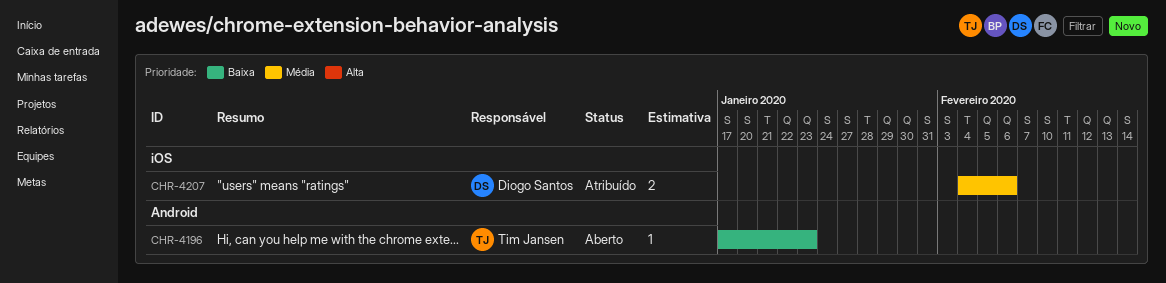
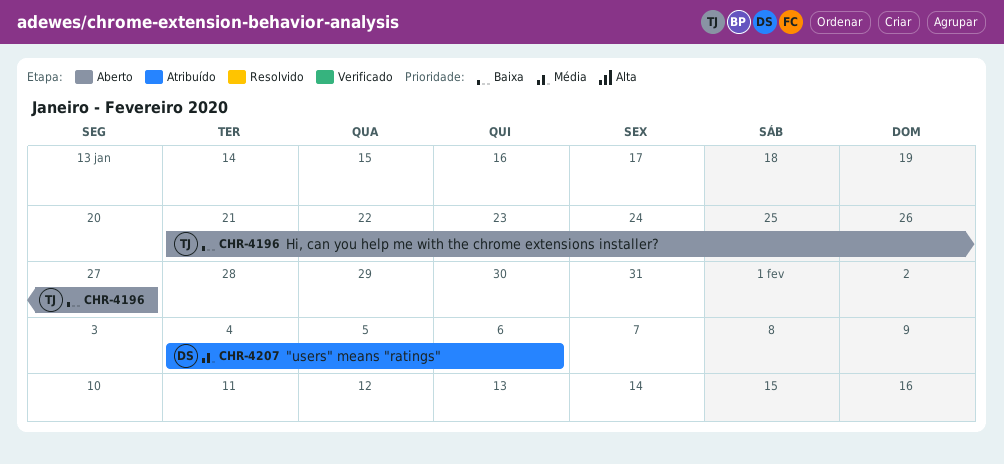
CHR-4196, start: Jan 17 -> Jan 21
CHR-4196, due: Jan 23 -> Jan 27

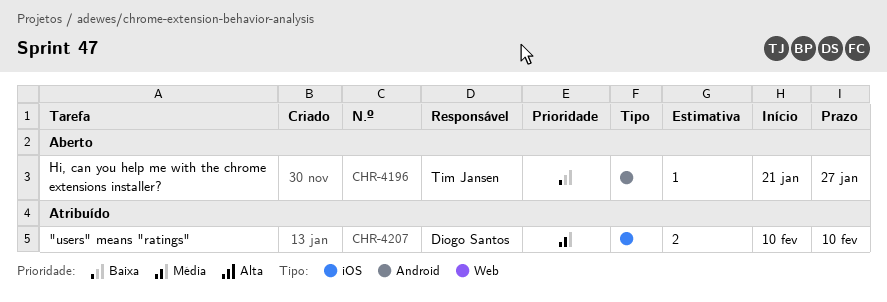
CHR-4207, start: Feb 4 -> Feb 10
CHR-4207, due: Feb 6 -> Feb 10

